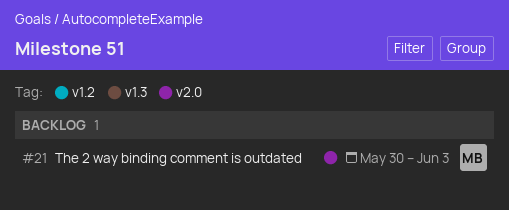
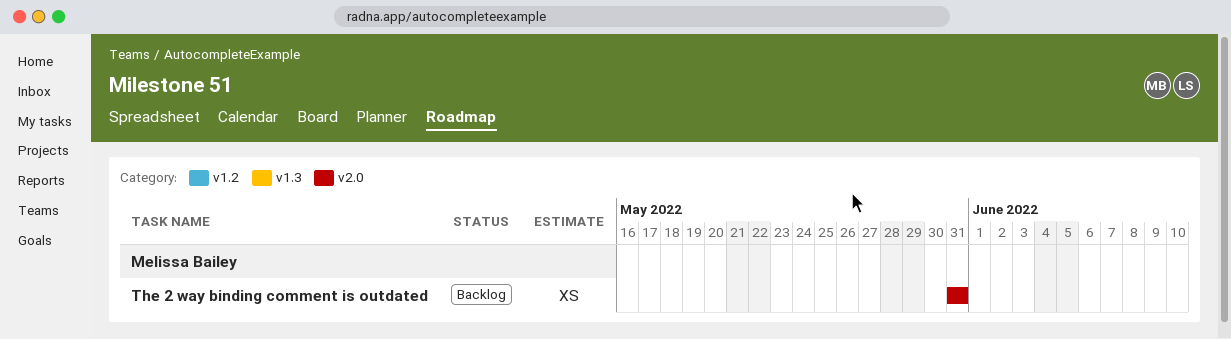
The 2 way binding comment is outdated, start: May 30 -> May 31
The 2 way binding comment is outdated, due: Jun 3 -> May 31

